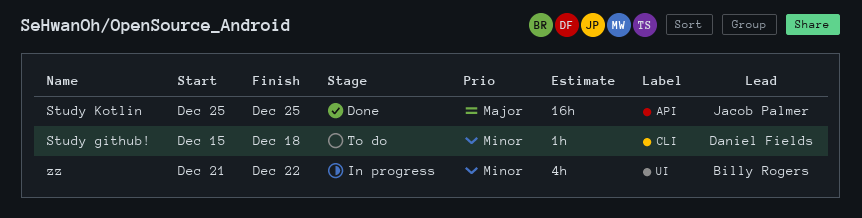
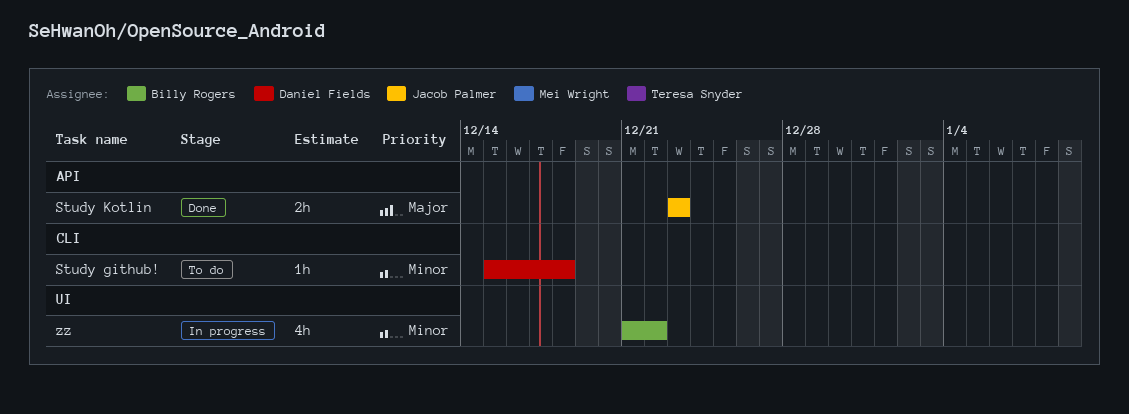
Study Kotlin, estimate: 16h -> 2h
Study Kotlin, start: Dec 25 -> Dec 23
Study Kotlin, due: Dec 25 -> Dec 23

